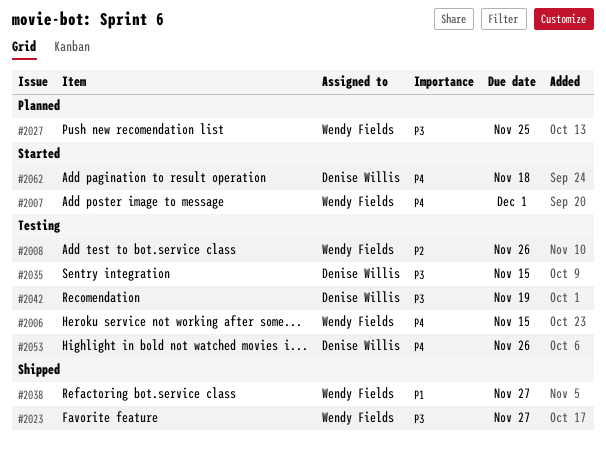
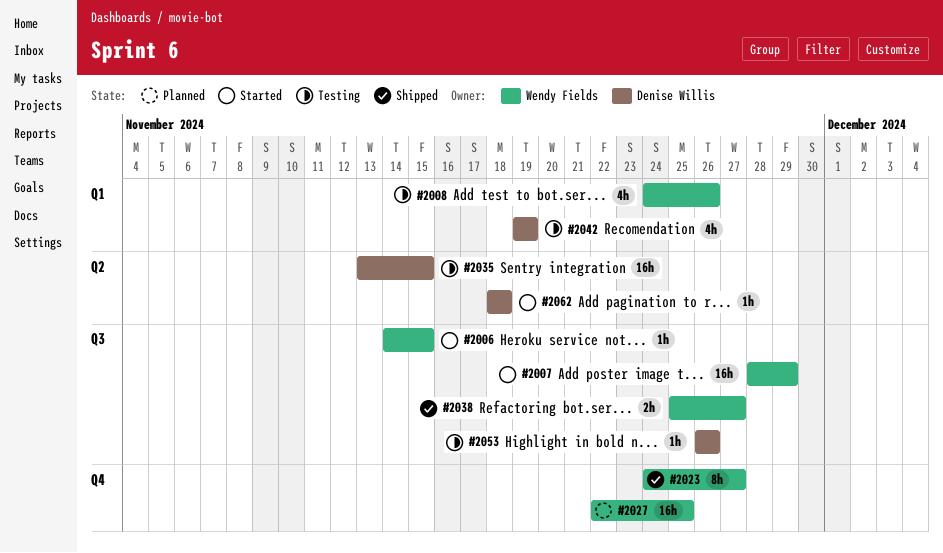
#2006, status: Testing -> Started
#2007, due: Dec 1 -> Nov 29

